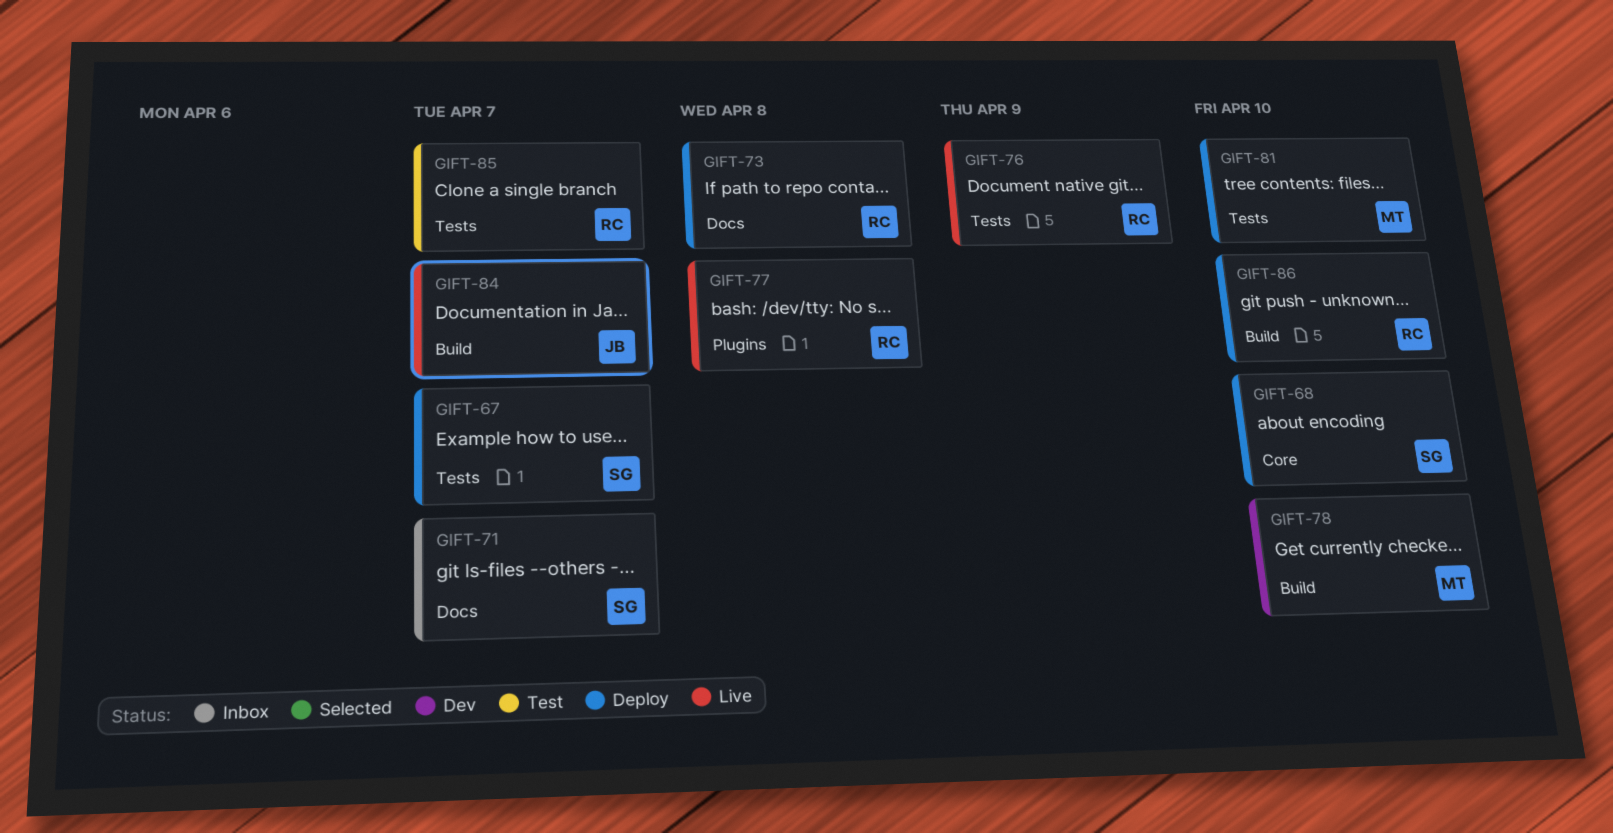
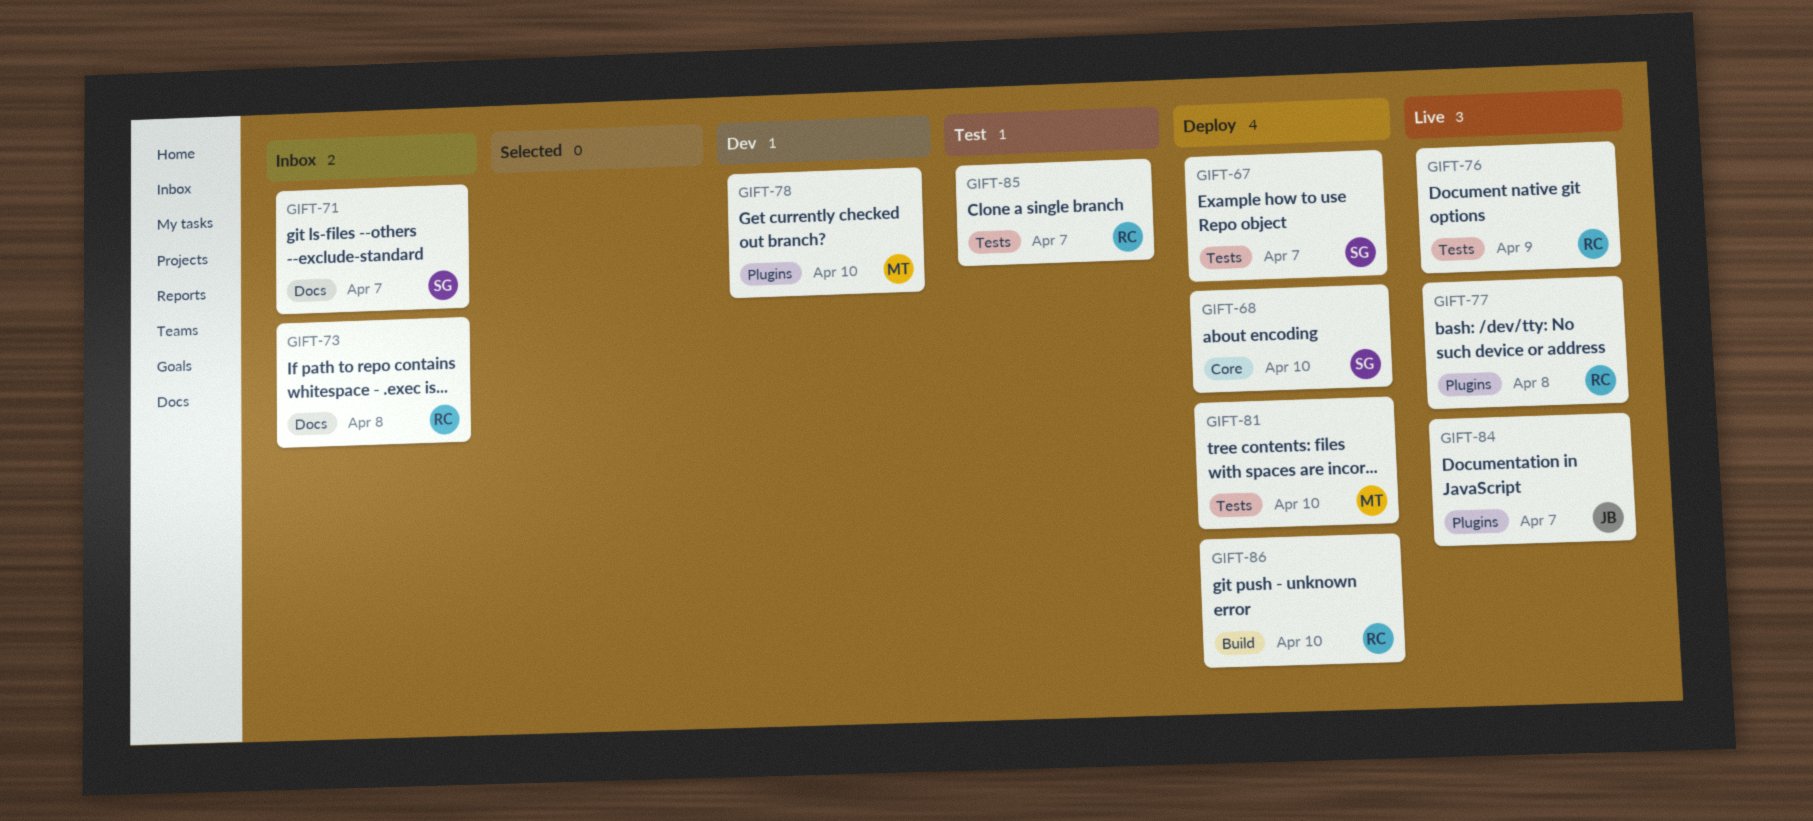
GIFT-73, status: Deploy -> Inbox
GIFT-78, label: Build -> Plugins
GIFT-84, label: Build -> Plugins

